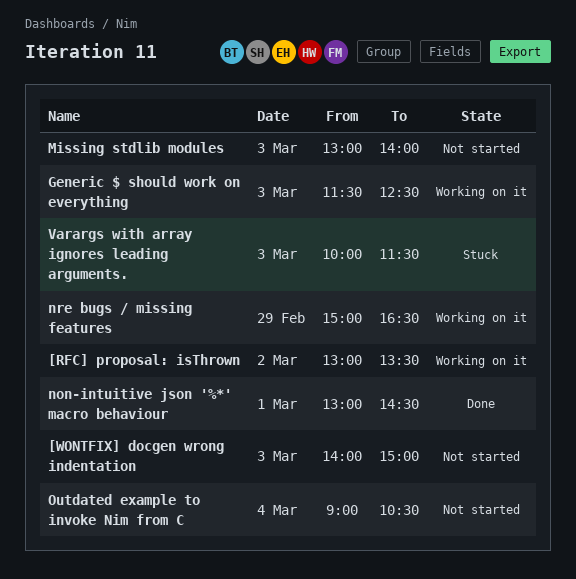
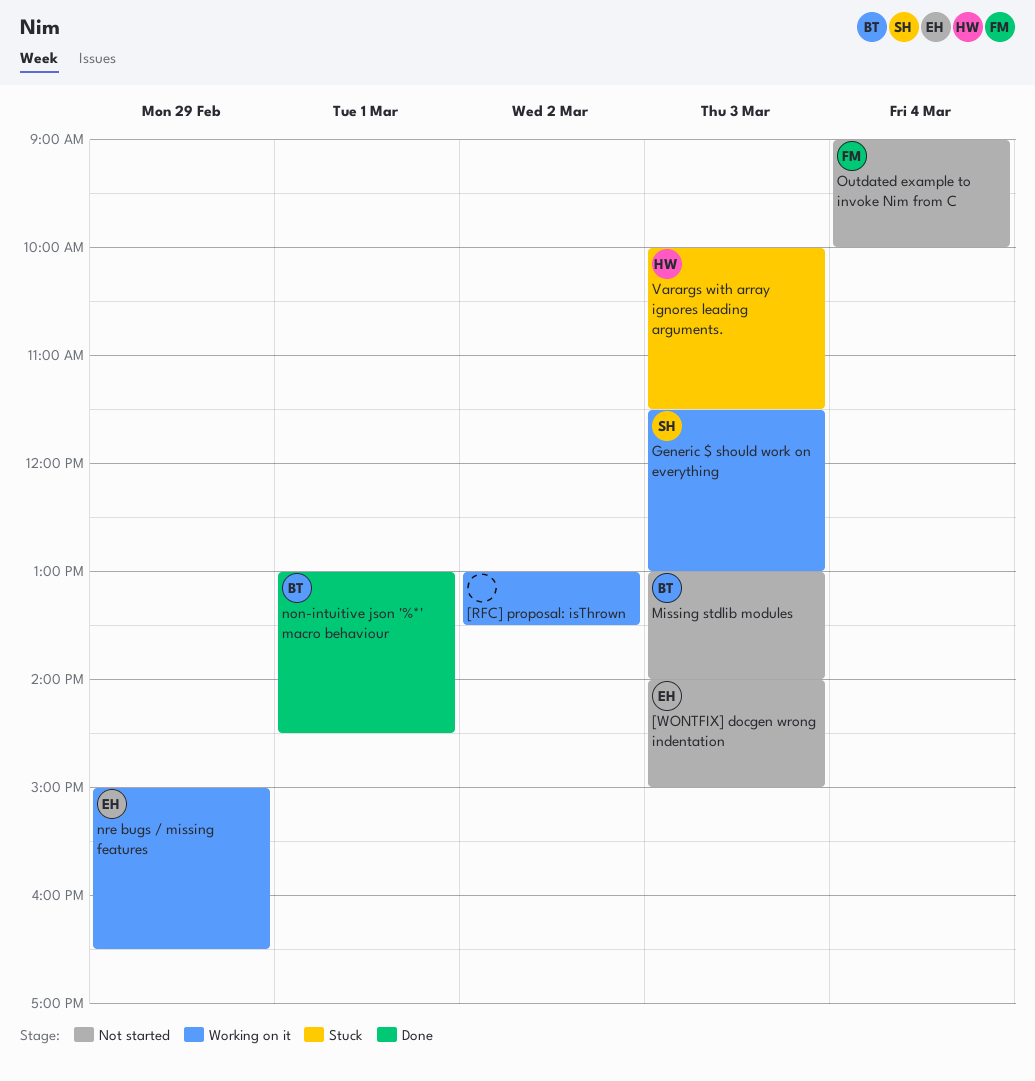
Generic $ should work on everything, ends: 12:30 -> 13:00
Outdated example to invoke Nim from C, ends: 10:30 -> 10:00

